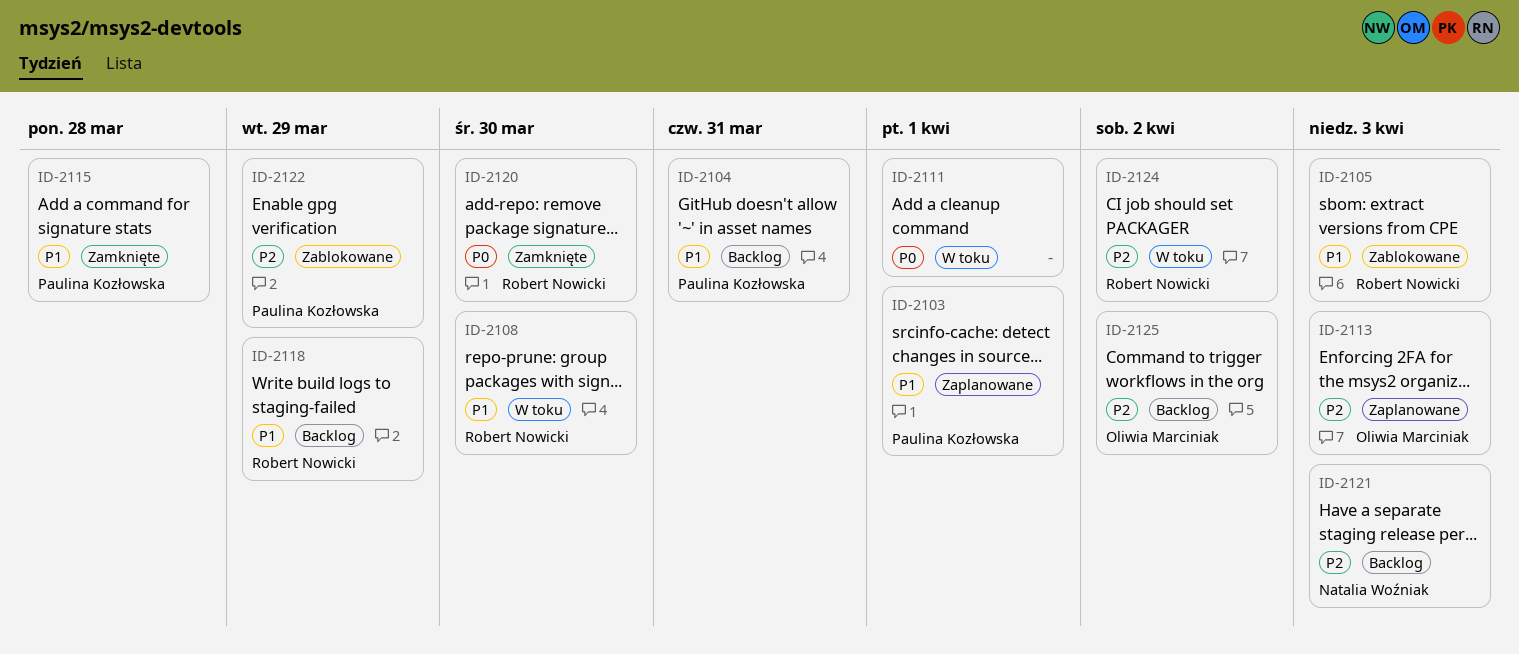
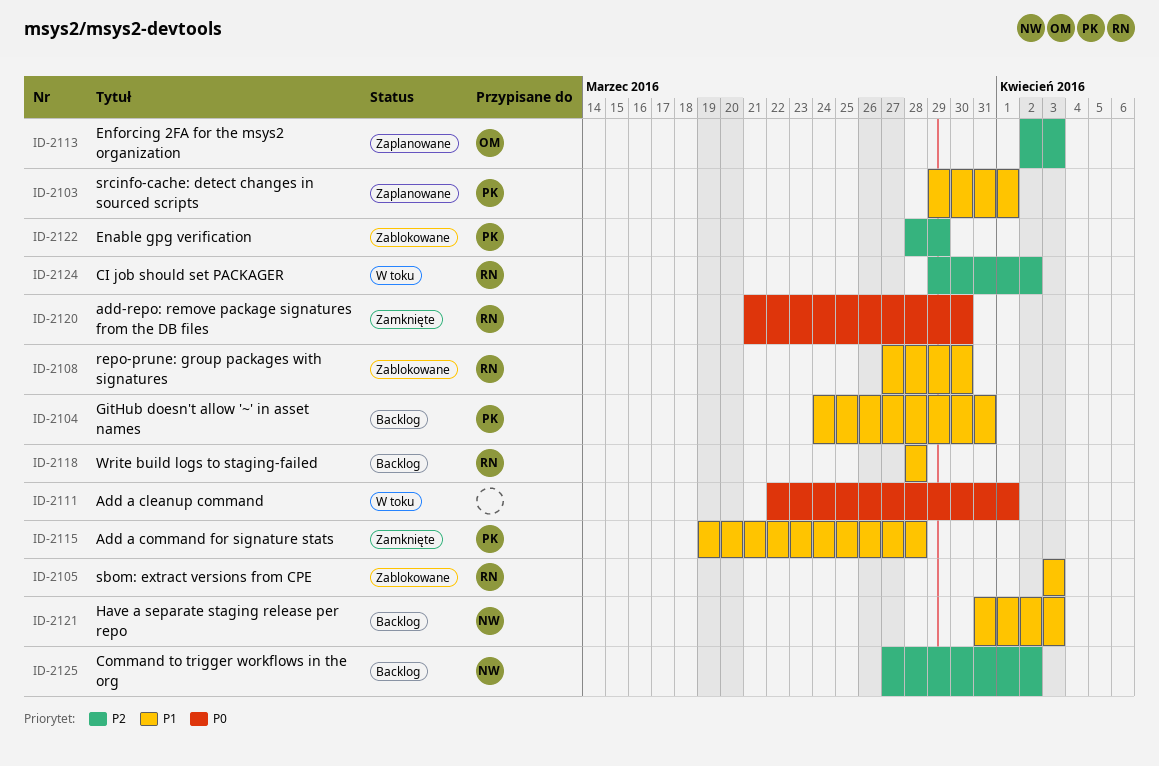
ID-2108, status: W toku -> Zablokowane
ID-2118, due: Mar 29 -> Mar 28
ID-2121, priority: P2 -> P1
ID-2125, owner: Oliwia Marciniak -> Natalia Woźniak

